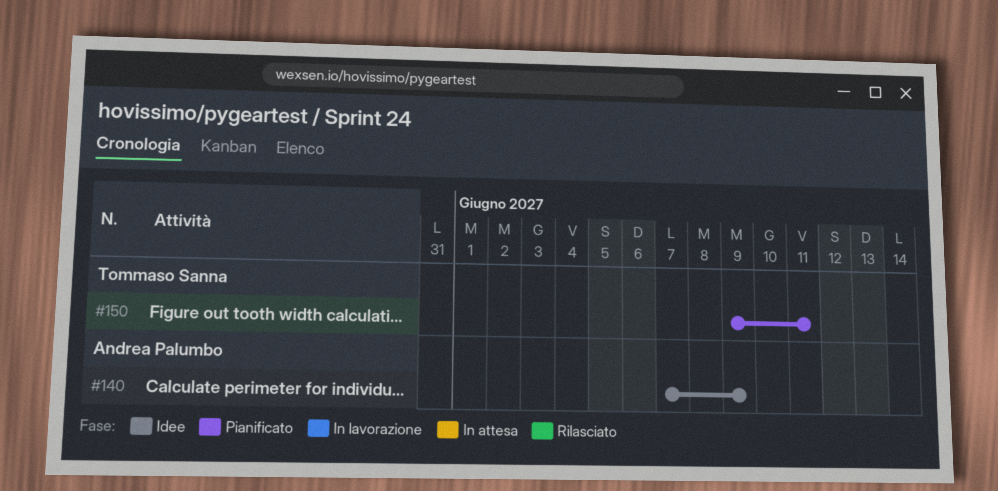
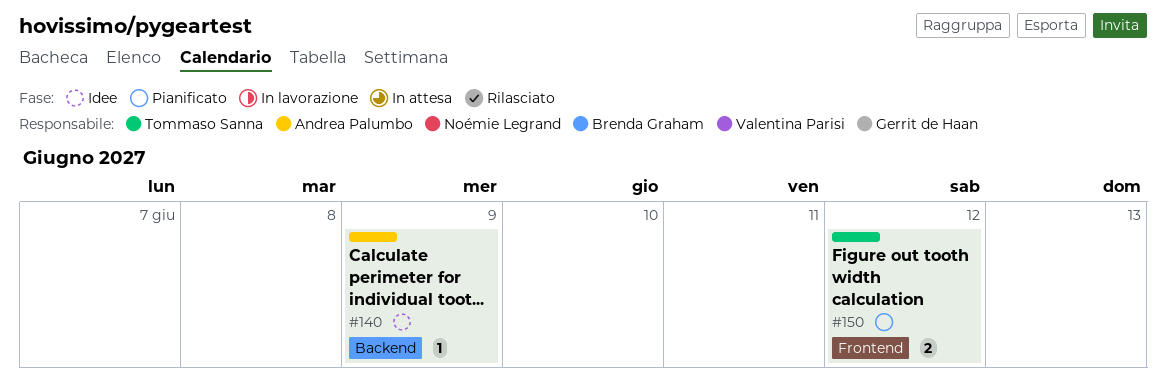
#150, due: Jun 11 -> Jun 12

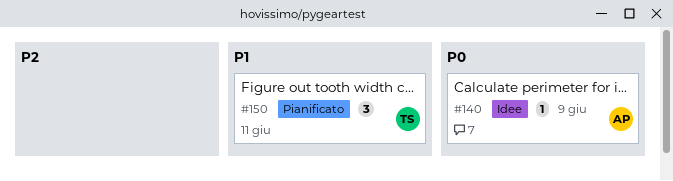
#150, estimate: 2 -> 3
#150, due: Jun 12 -> Jun 11

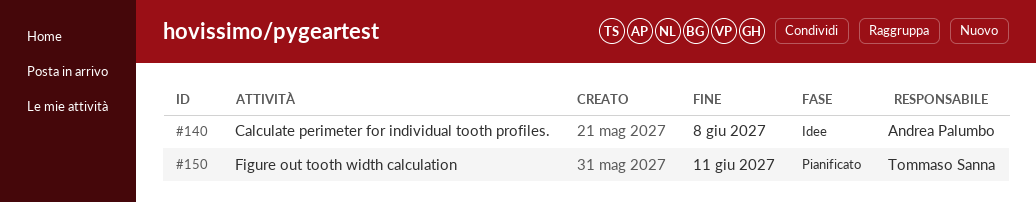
#140, due: Jun 9 -> Jun 8

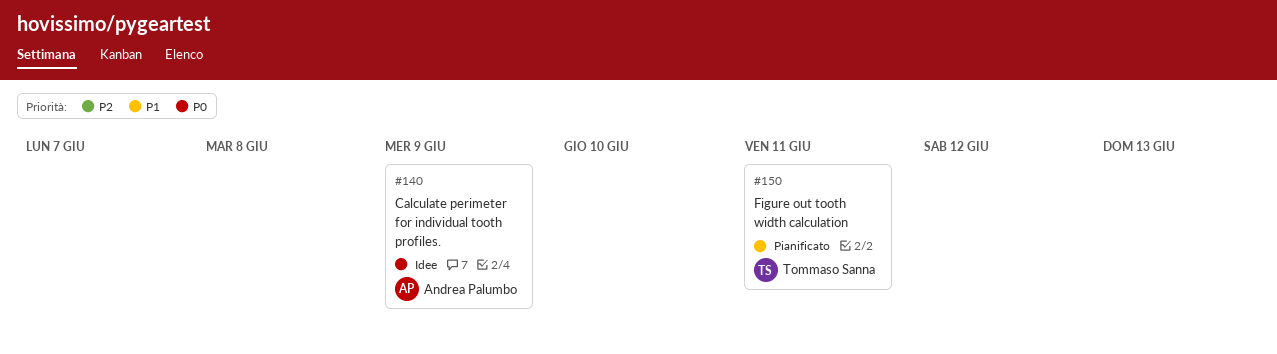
#140, due: Jun 8 -> Jun 9

